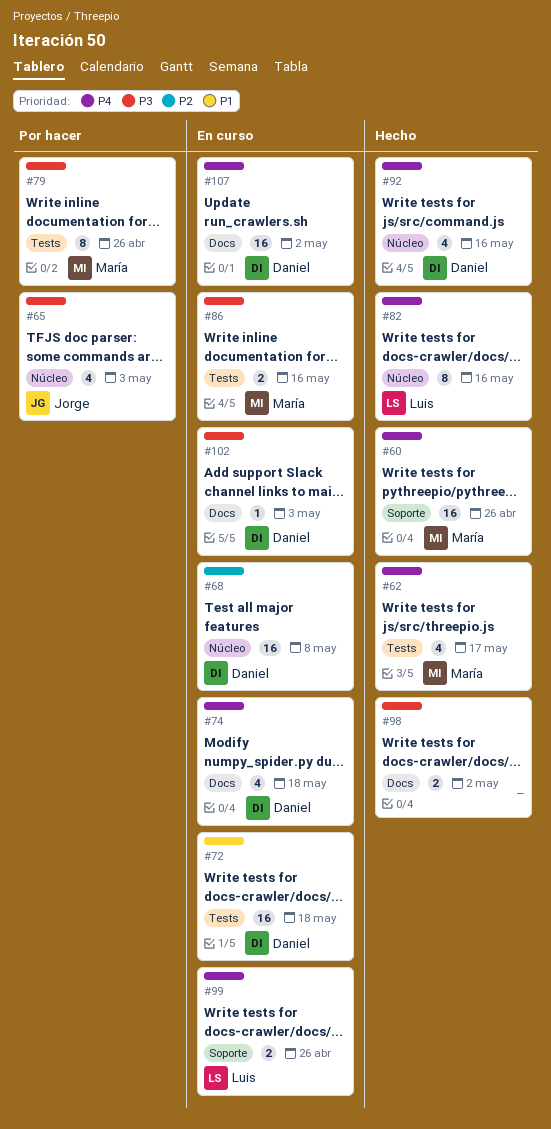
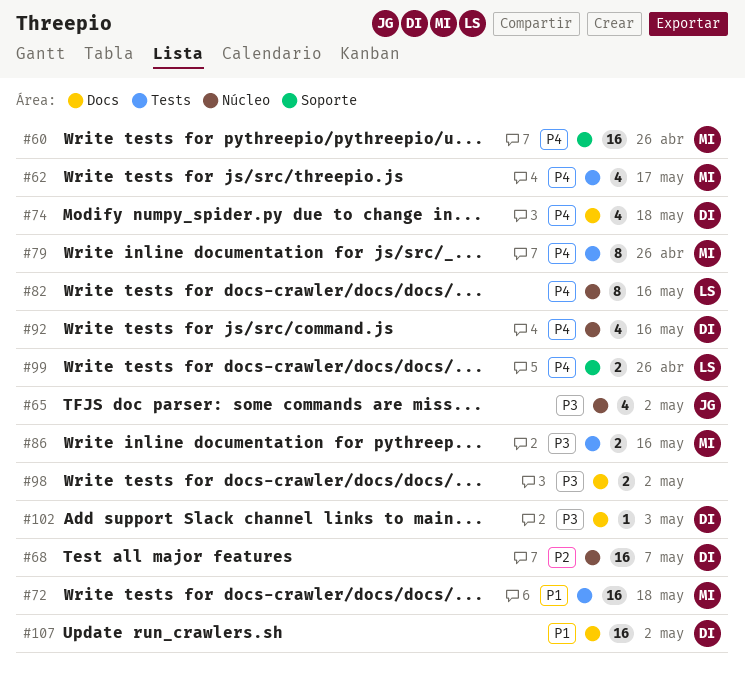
#65, due: May 3 -> May 2
#68, due: May 8 -> May 7
#72, owner: Daniel -> María
#79, priority: P3 -> P4
#107, priority: P4 -> P1

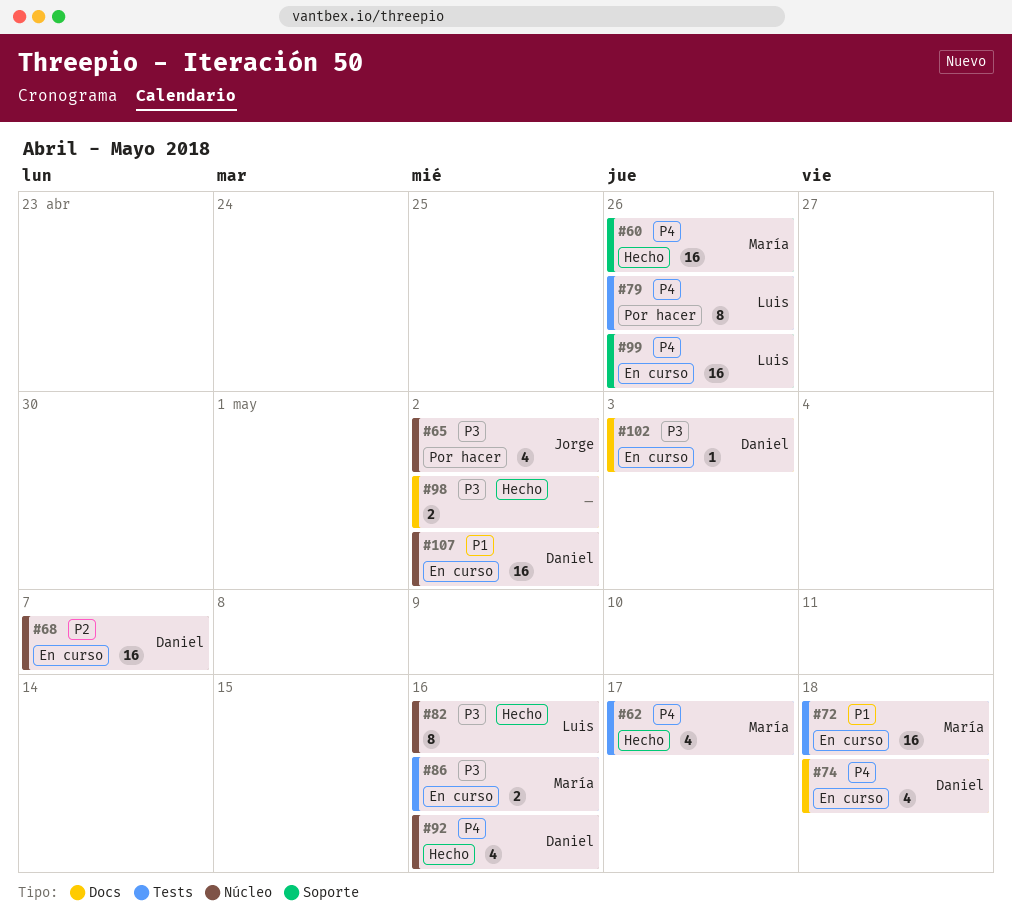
#79, owner: María -> Luis
#82, priority: P4 -> P3
#99, estimate: 2 -> 16
#107, label: Docs -> Núcleo

